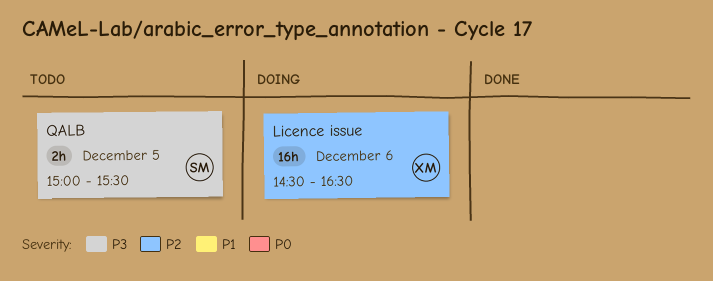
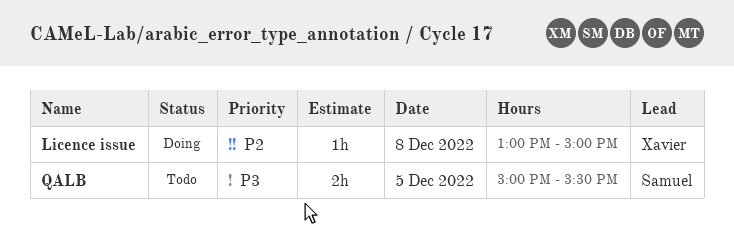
Licence issue, estimate: 16h -> 1h
Licence issue, day: Dec 6 -> Dec 8
Licence issue, begins: 14:30 -> 13:00
Licence issue, ends: 16:30 -> 15:00

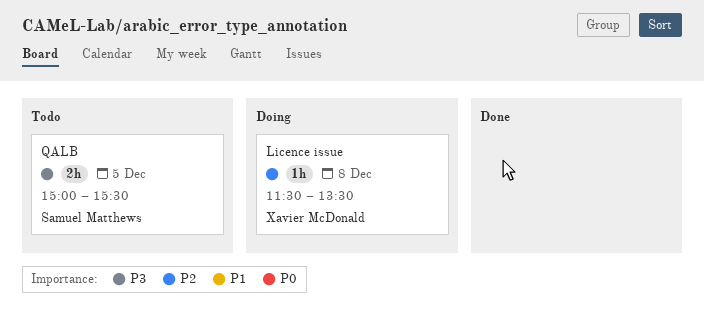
Licence issue, begins: 13:00 -> 11:30
Licence issue, ends: 15:00 -> 13:30

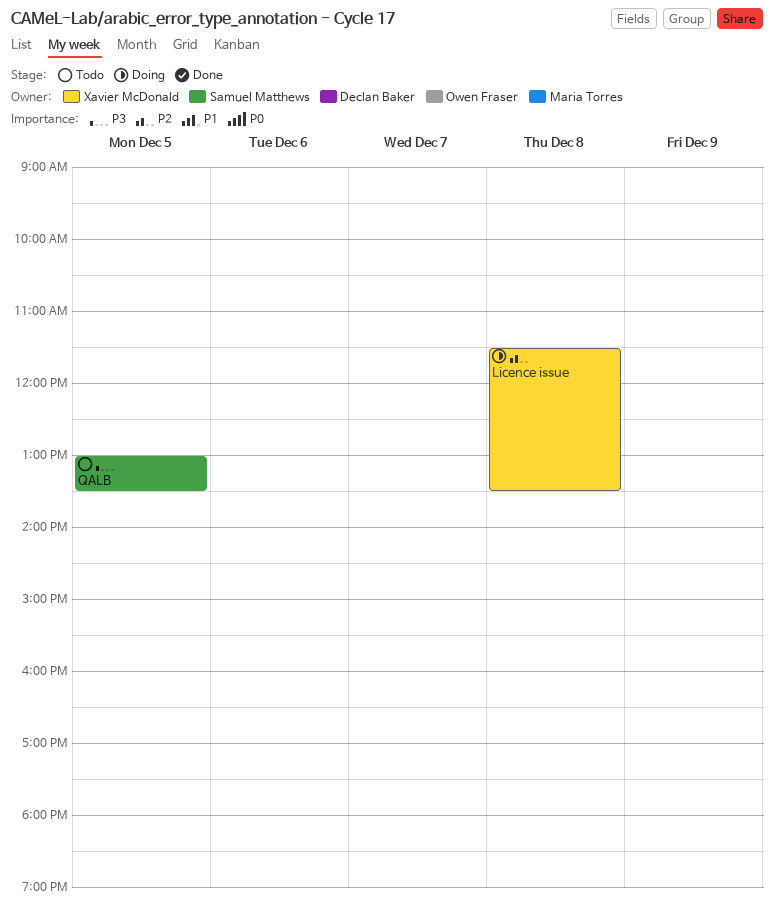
QALB, begins: 15:00 -> 13:00
QALB, ends: 15:30 -> 13:30

